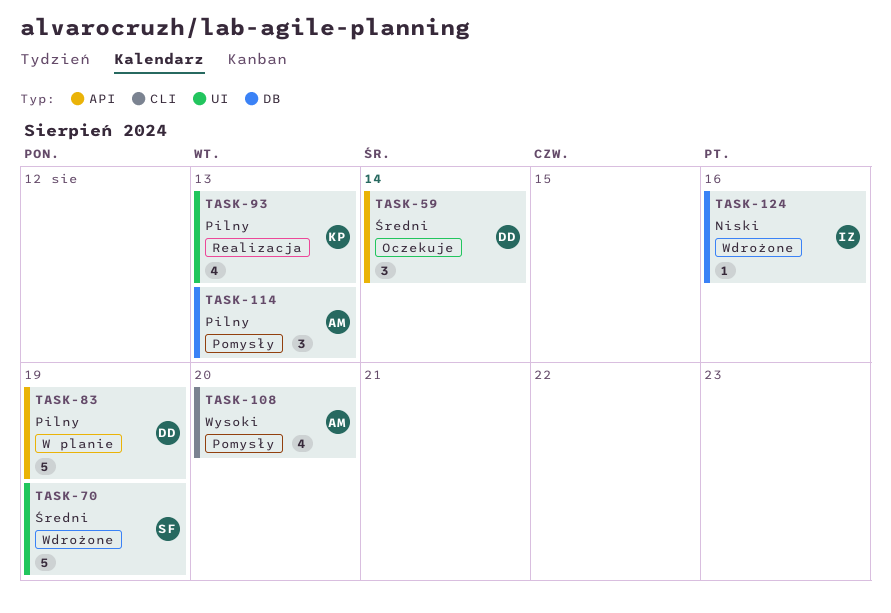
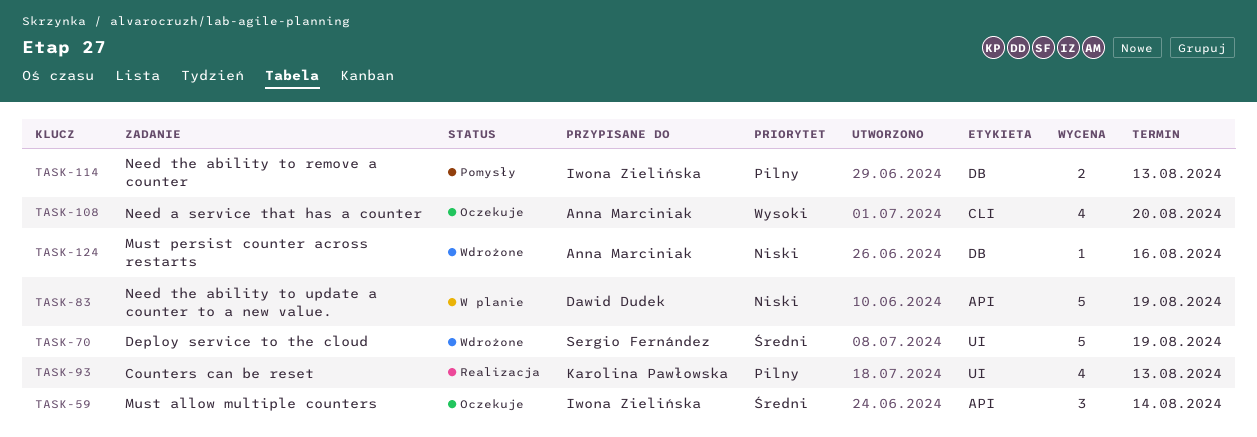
TASK-59, owner: Dawid Dudek -> Iwona Zielińska
TASK-83, priority: Pilny -> Niski
TASK-108, status: Pomysły -> Oczekuje
TASK-114, owner: Anna Marciniak -> Iwona Zielińska
TASK-114, estimate: 3 -> 2
TASK-124, owner: Iwona Zielińska -> Anna Marciniak

